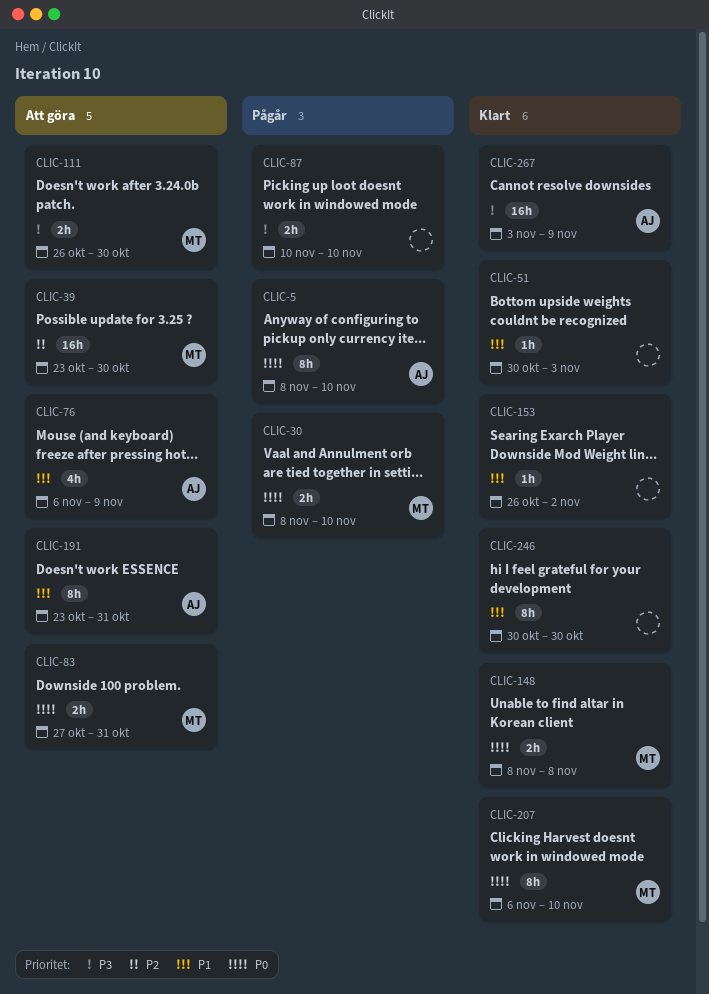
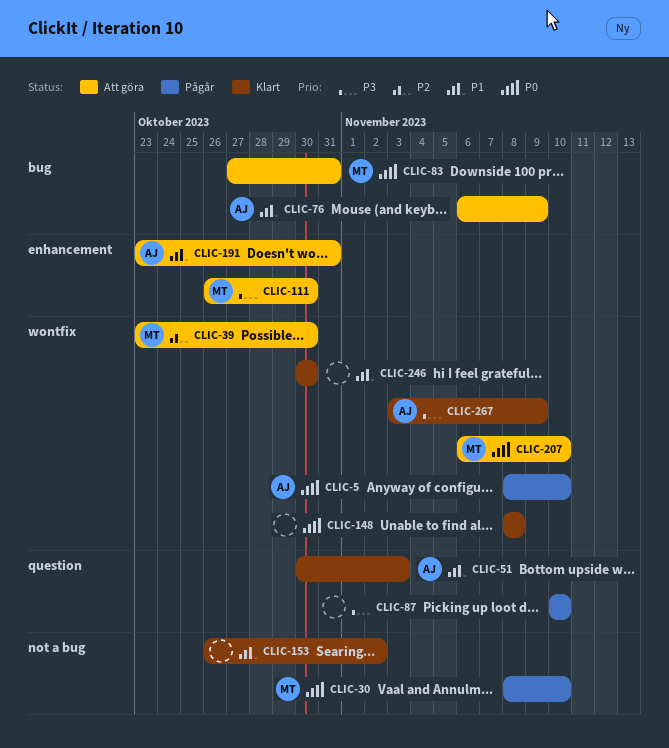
CLIC-51, owner: none -> AJ
CLIC-148, owner: MT -> none
CLIC-207, status: Klart -> Att göra

